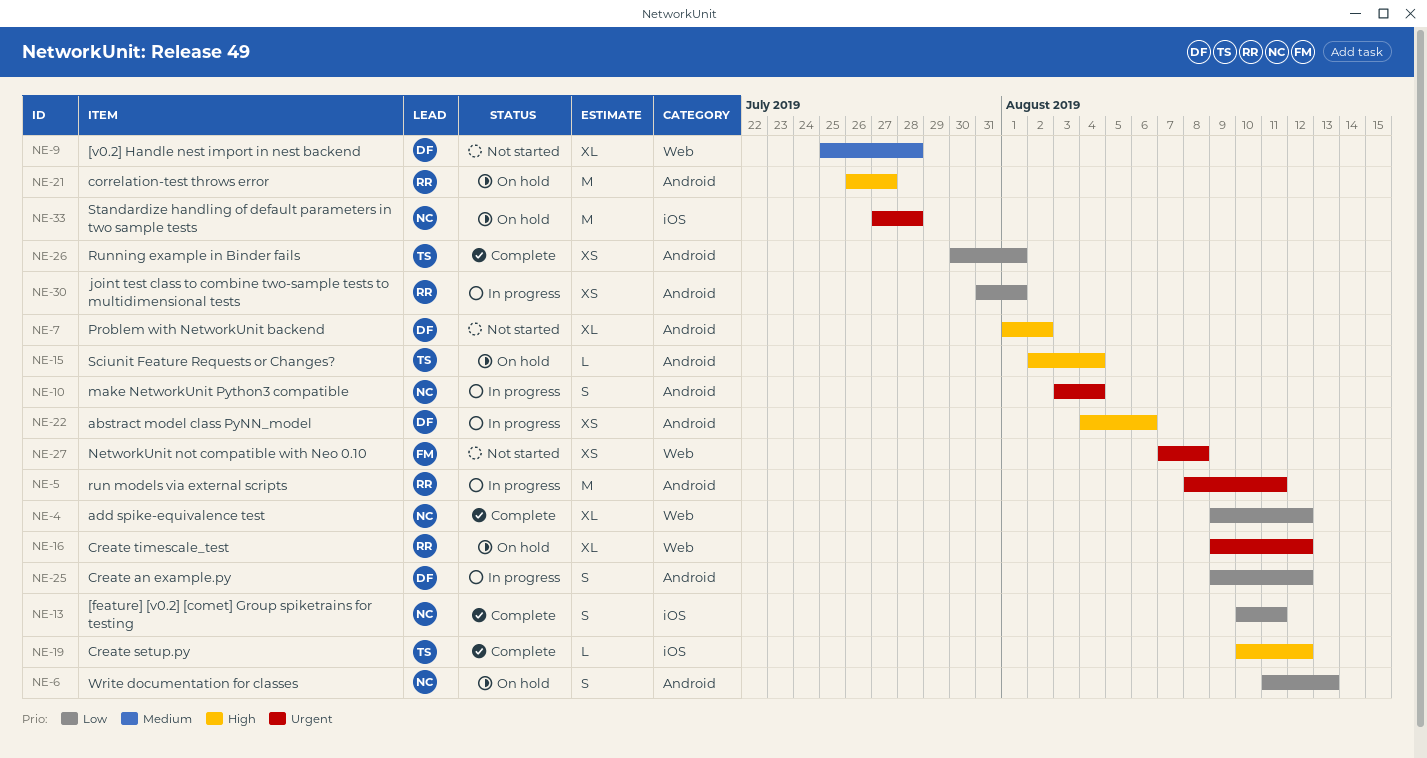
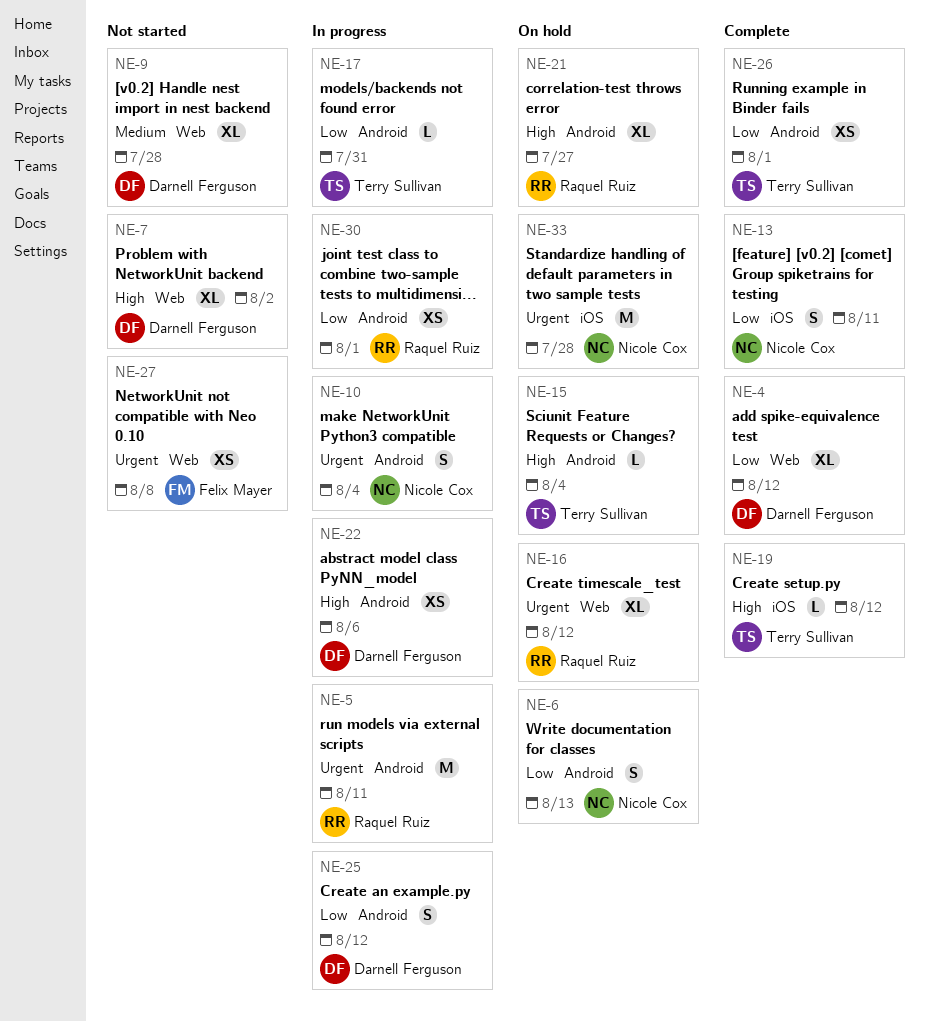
NE-4, owner: Nicole Cox -> Darnell Ferguson
NE-7, label: Android -> Web
NE-17: none -> present
NE-21, estimate: M -> XL

